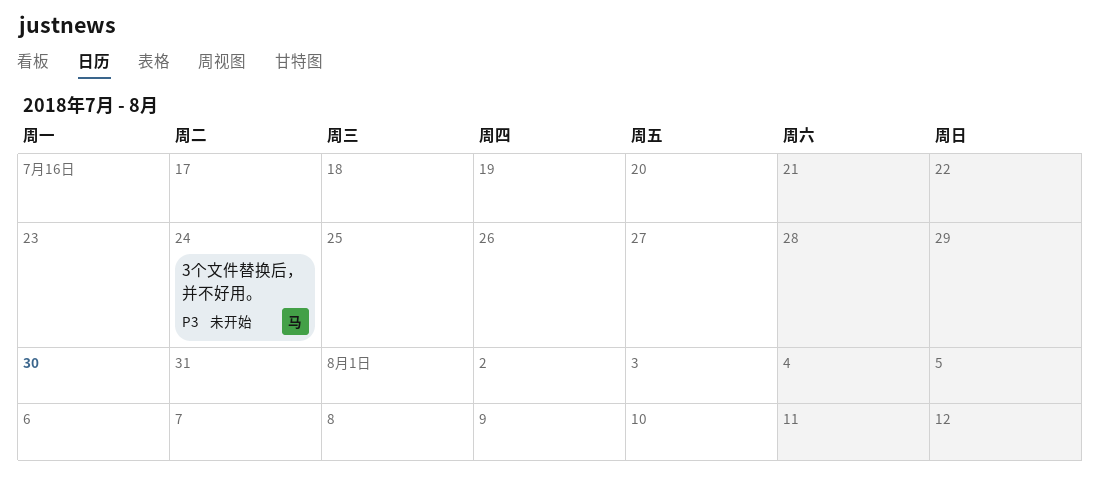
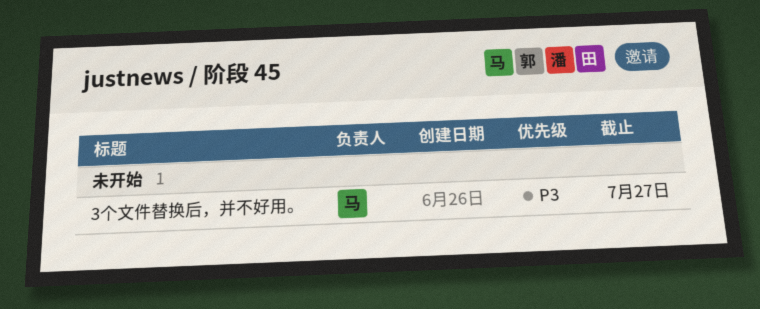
3个文件替换后，并不好用。, due: Jul 24 -> Jul 27

